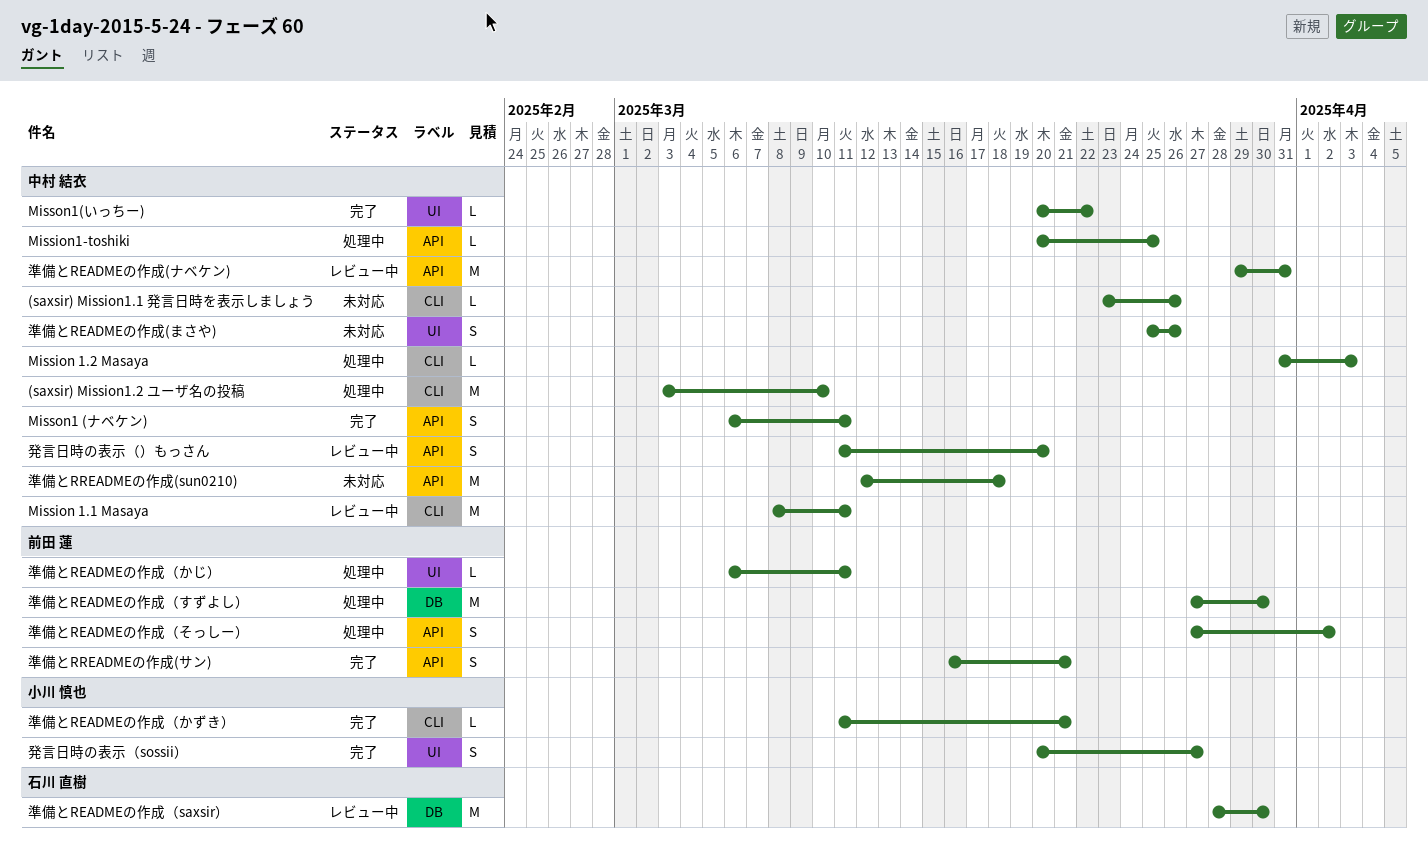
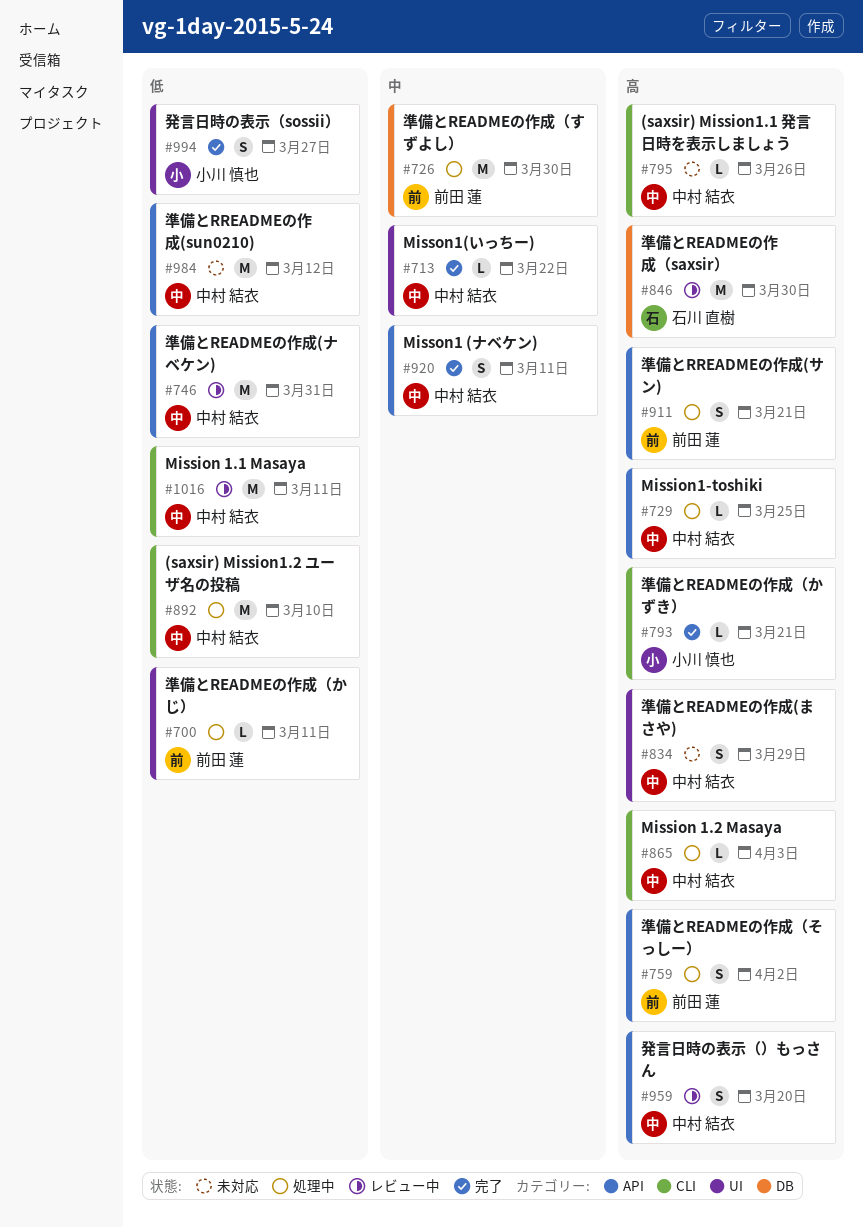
準備とREADMEの作成(まさや), due: Mar 26 -> Mar 29
準備とRREADMEの作成(sun0210), due: Mar 18 -> Mar 12
準備とRREADMEの作成(サン), status: 完了 -> 処理中

